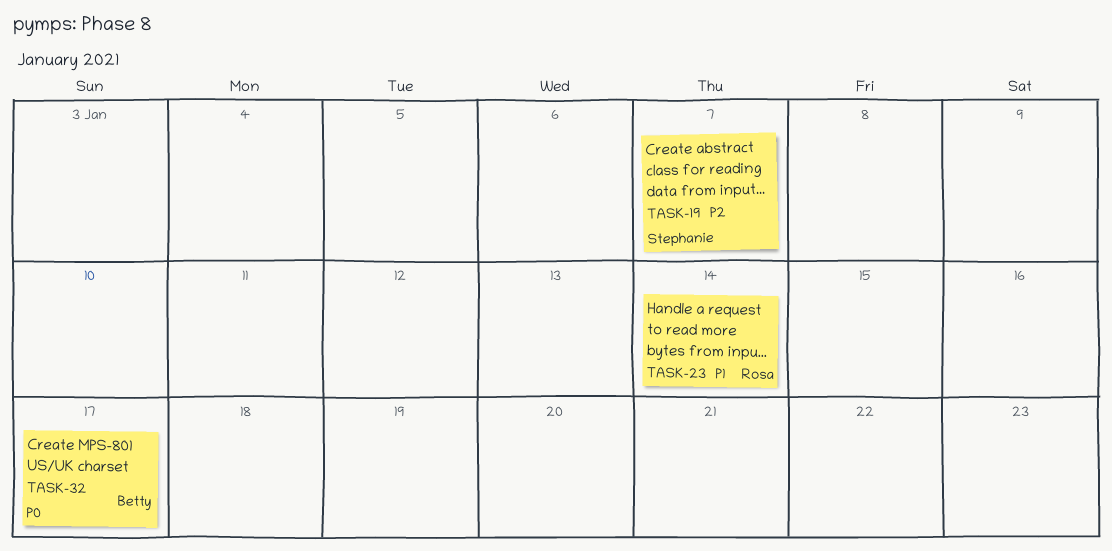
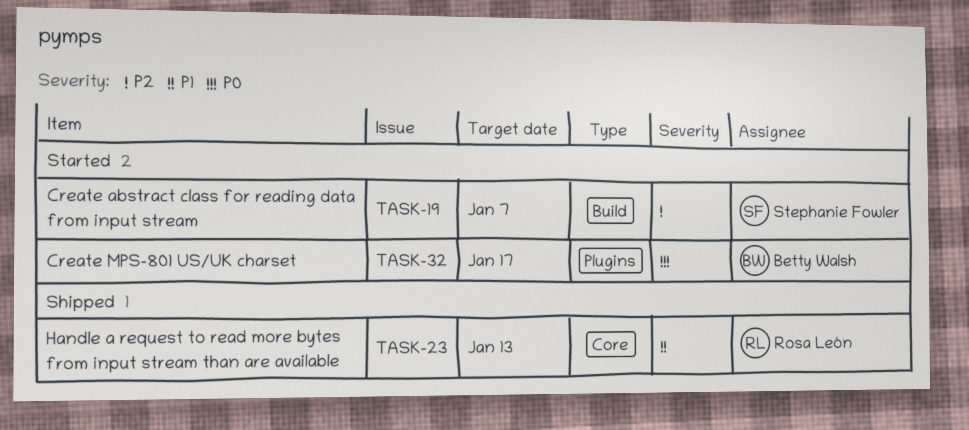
TASK-23, due: Jan 14 -> Jan 13

